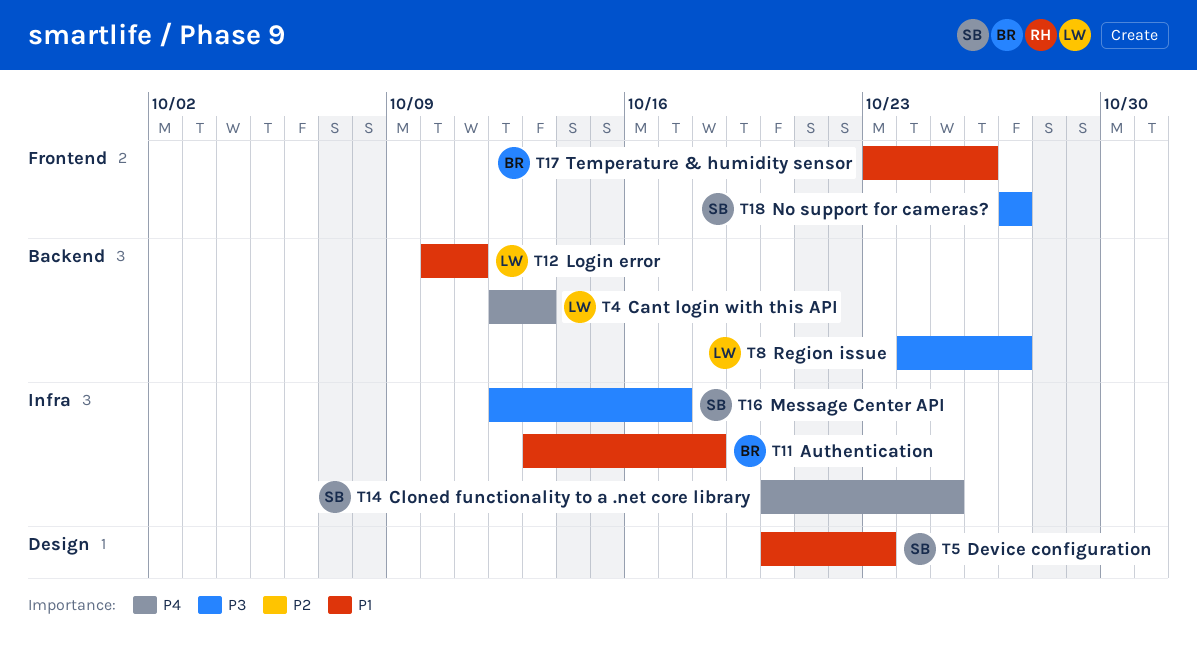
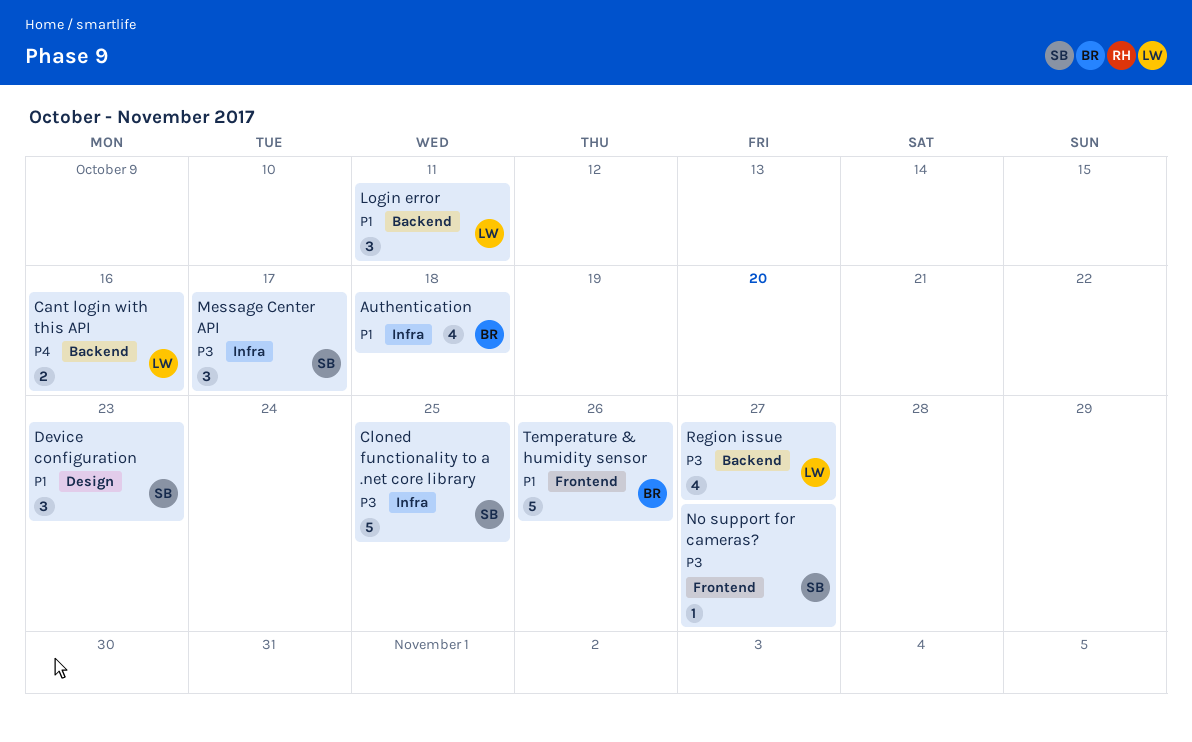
Cant login with this API, due: Oct 13 -> Oct 16
Cloned functionality to a .net core library, priority: P4 -> P3

